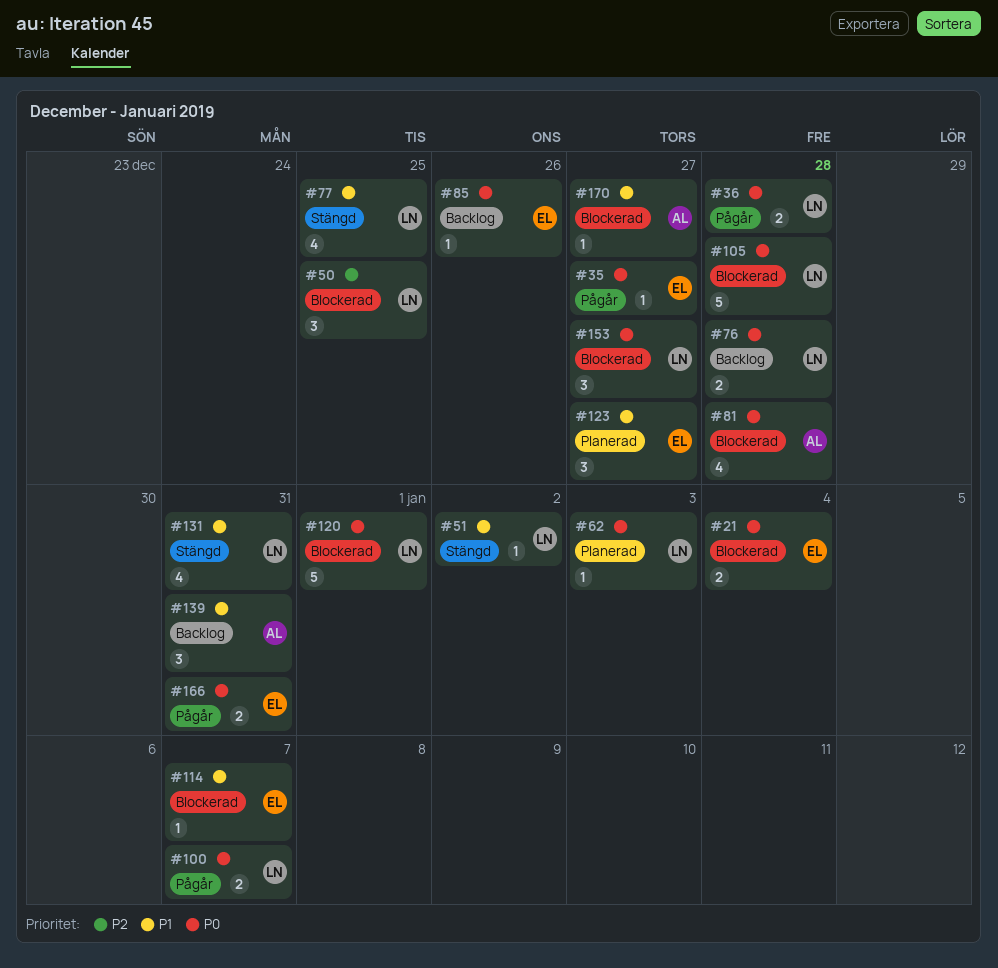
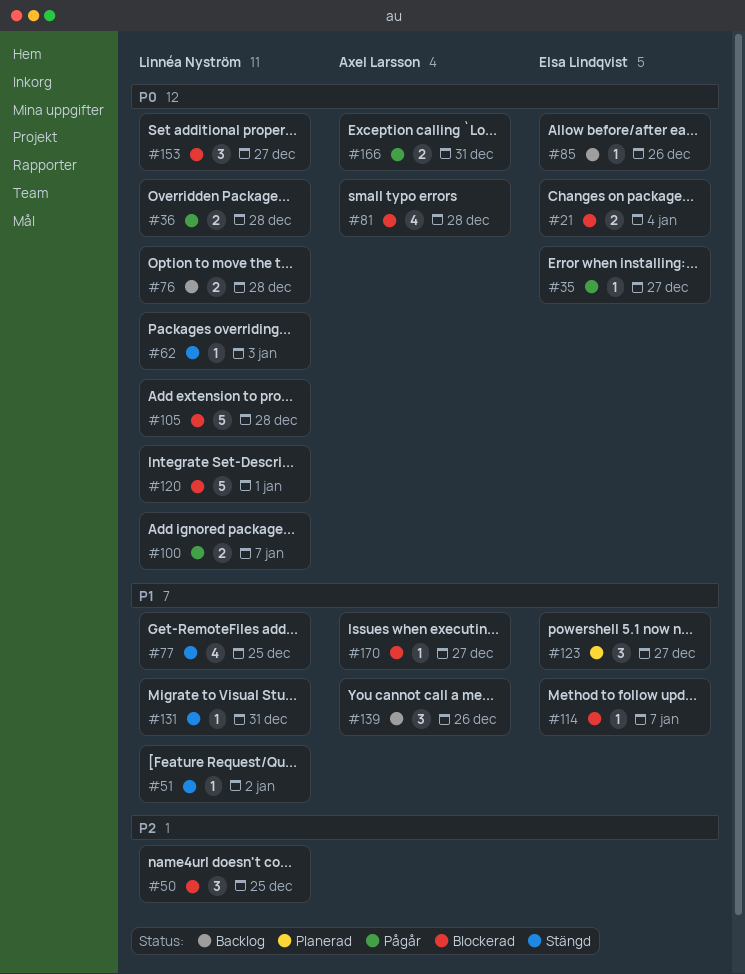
#62, status: Planerad -> Stängd
#131, estimate: 4 -> 1
#139, due: Dec 31 -> Dec 26
#166, owner: Elsa Lindqvist -> Axel Larsson

